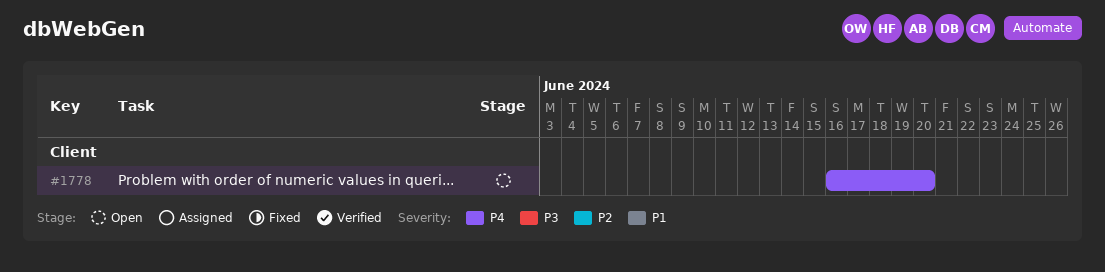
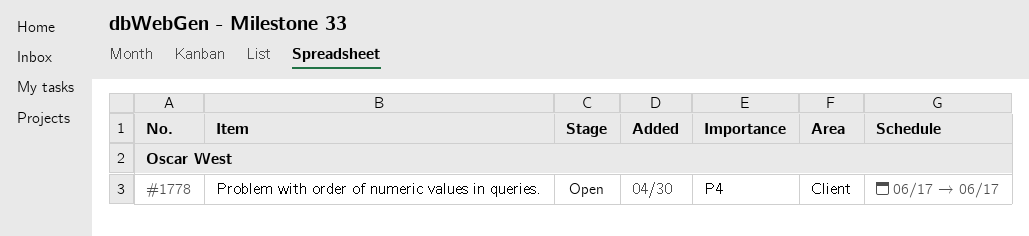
#1778, start: Jun 16 -> Jun 17
#1778, due: Jun 20 -> Jun 17

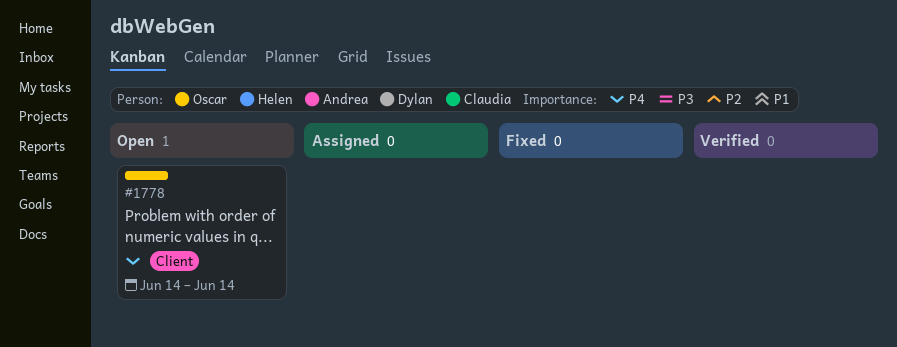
#1778, start: Jun 17 -> Jun 14
#1778, due: Jun 17 -> Jun 14

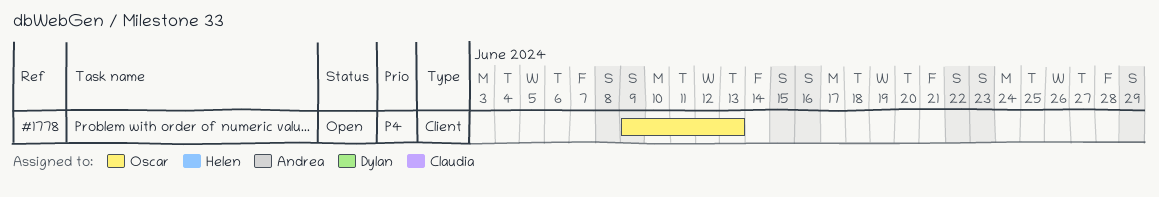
#1778, start: Jun 14 -> Jun 9
#1778, due: Jun 14 -> Jun 13

